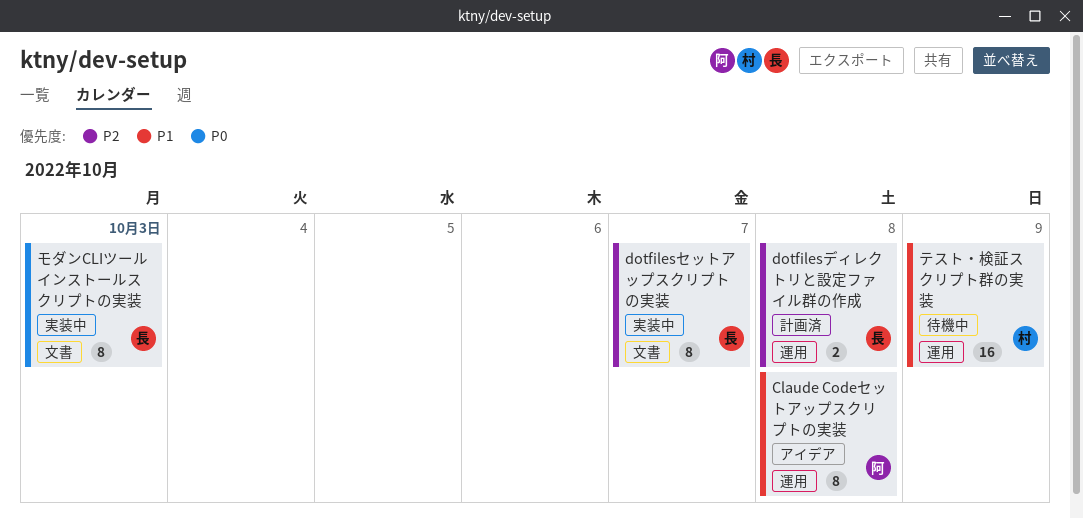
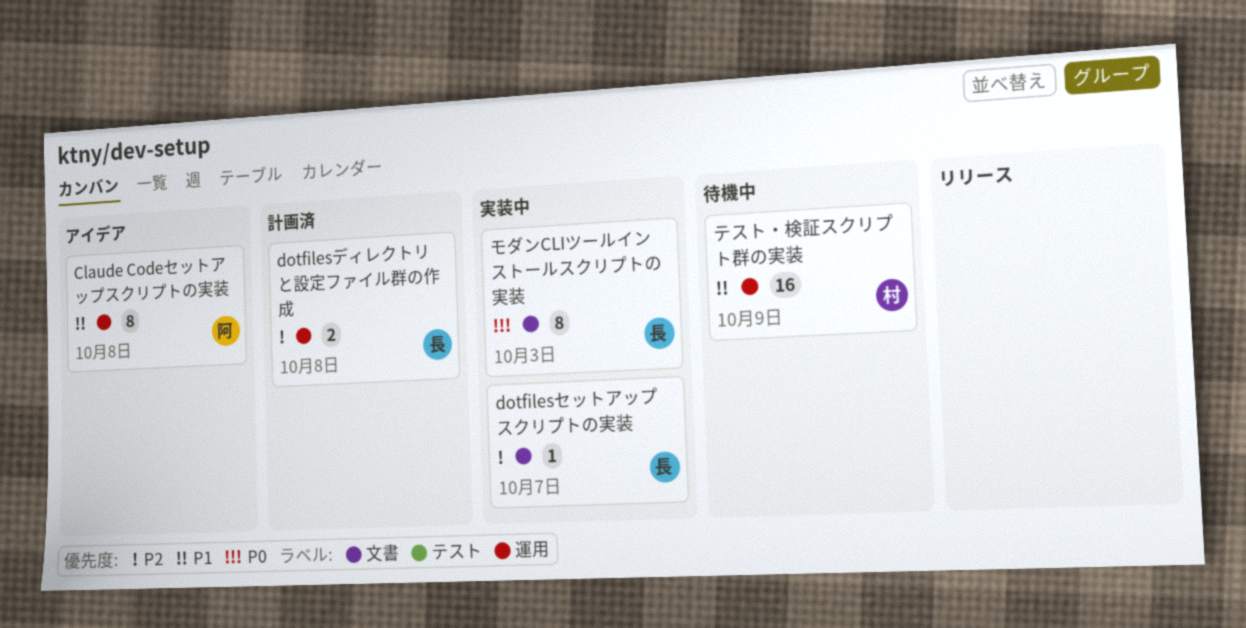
dotfilesセットアップスクリプトの実装, estimate: 8 -> 1

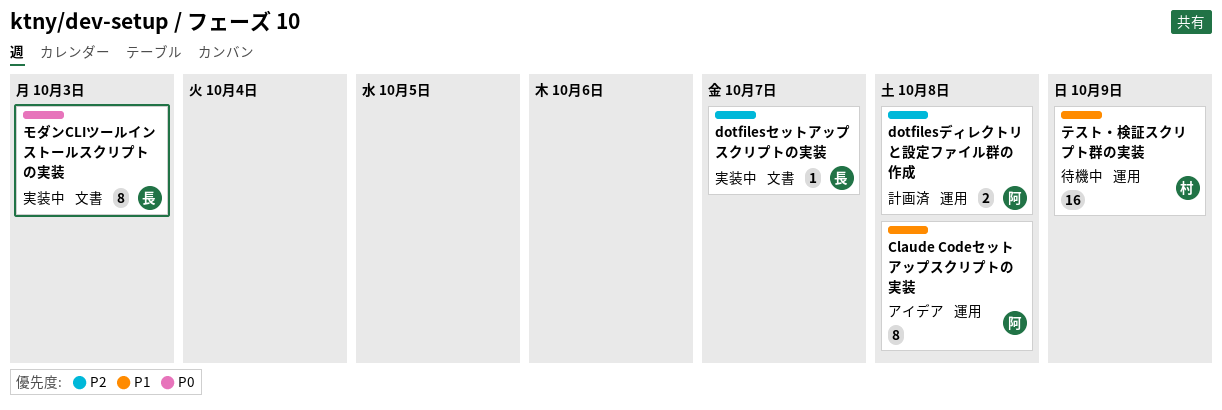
dotfilesディレクトリと設定ファイル群の作成, owner: 長 -> 阿

